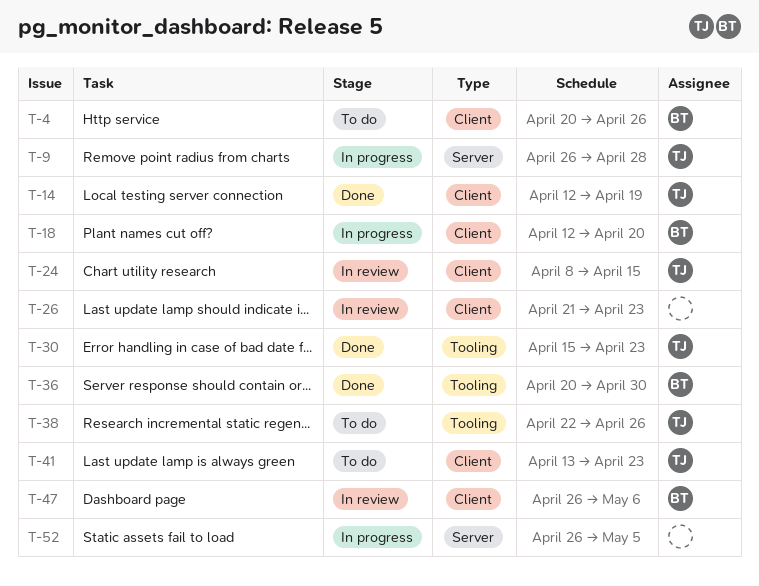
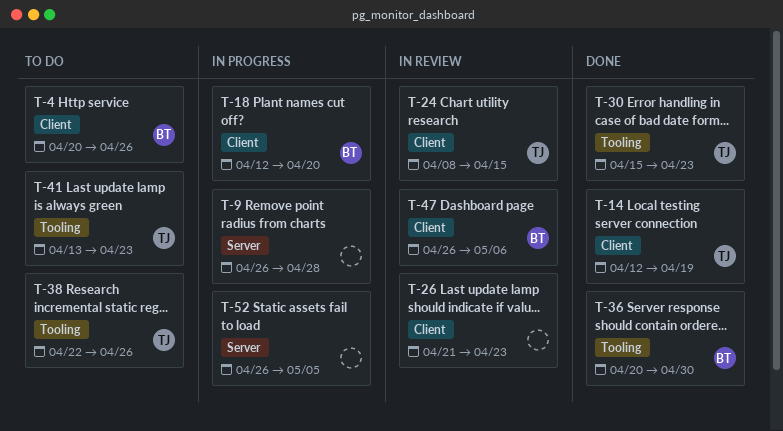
T-9, owner: TJ -> none
T-41, label: Client -> Tooling

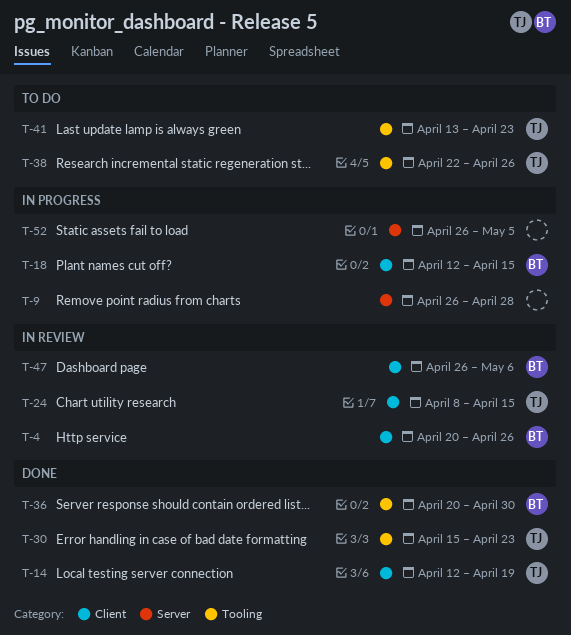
T-4, status: To do -> In review
T-18, due: Apr 20 -> Apr 15
T-26: present -> none

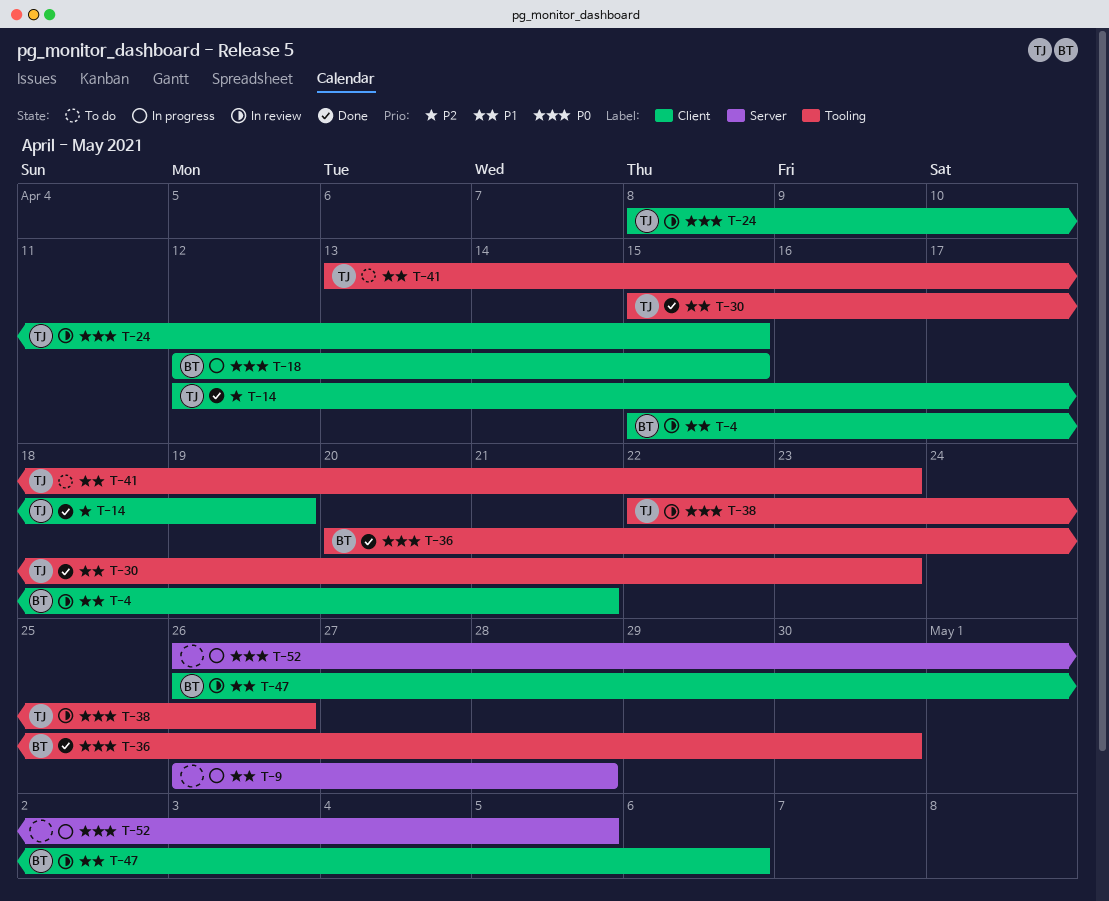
T-4, start: Apr 20 -> Apr 15
T-4, due: Apr 26 -> Apr 21
T-38, status: To do -> In review

